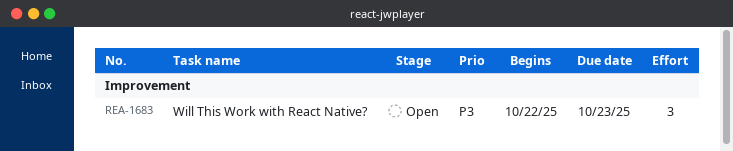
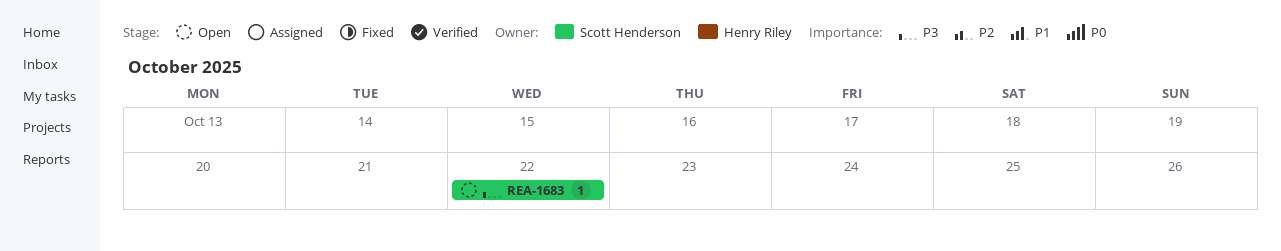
REA-1683, estimate: 3 -> 1
REA-1683, due: Oct 23 -> Oct 22

